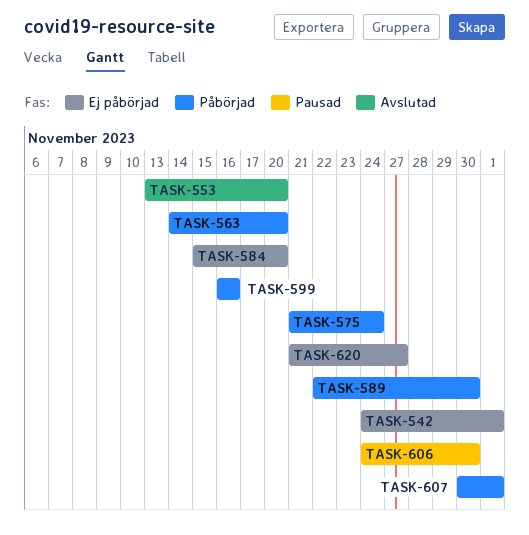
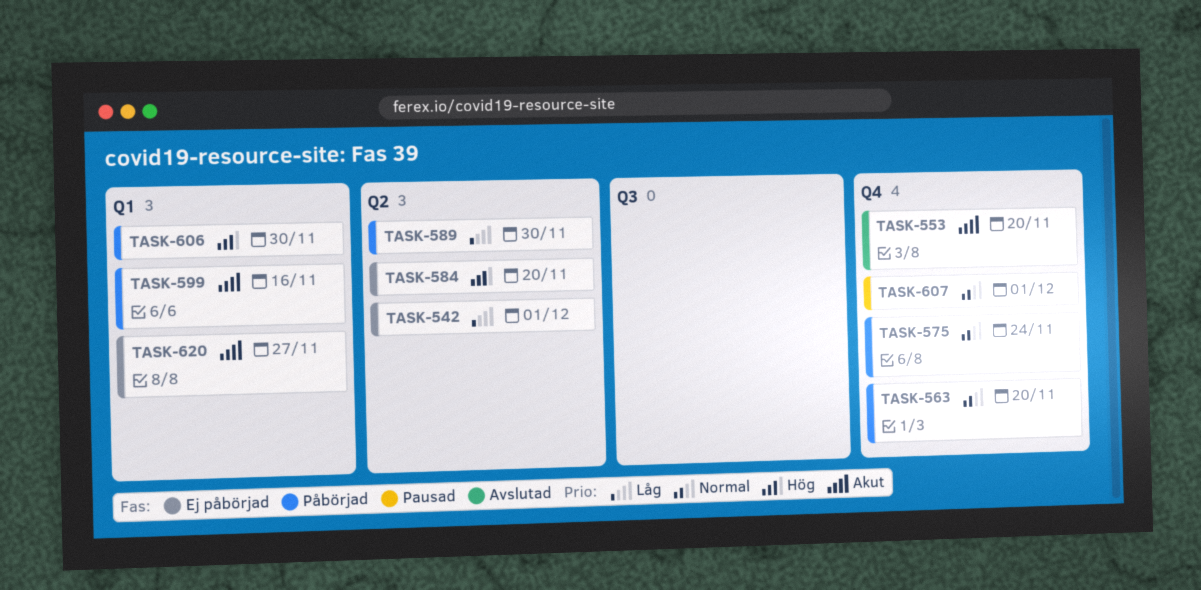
TASK-606, status: Pausad -> Påbörjad
TASK-607, status: Påbörjad -> Pausad

